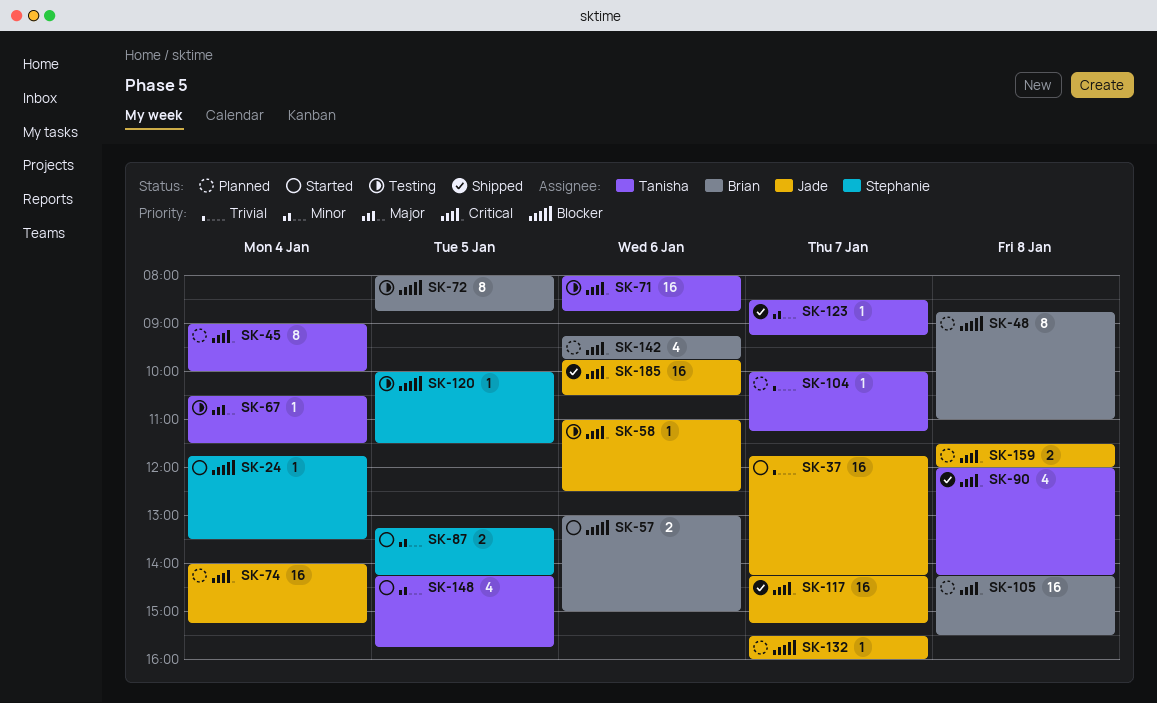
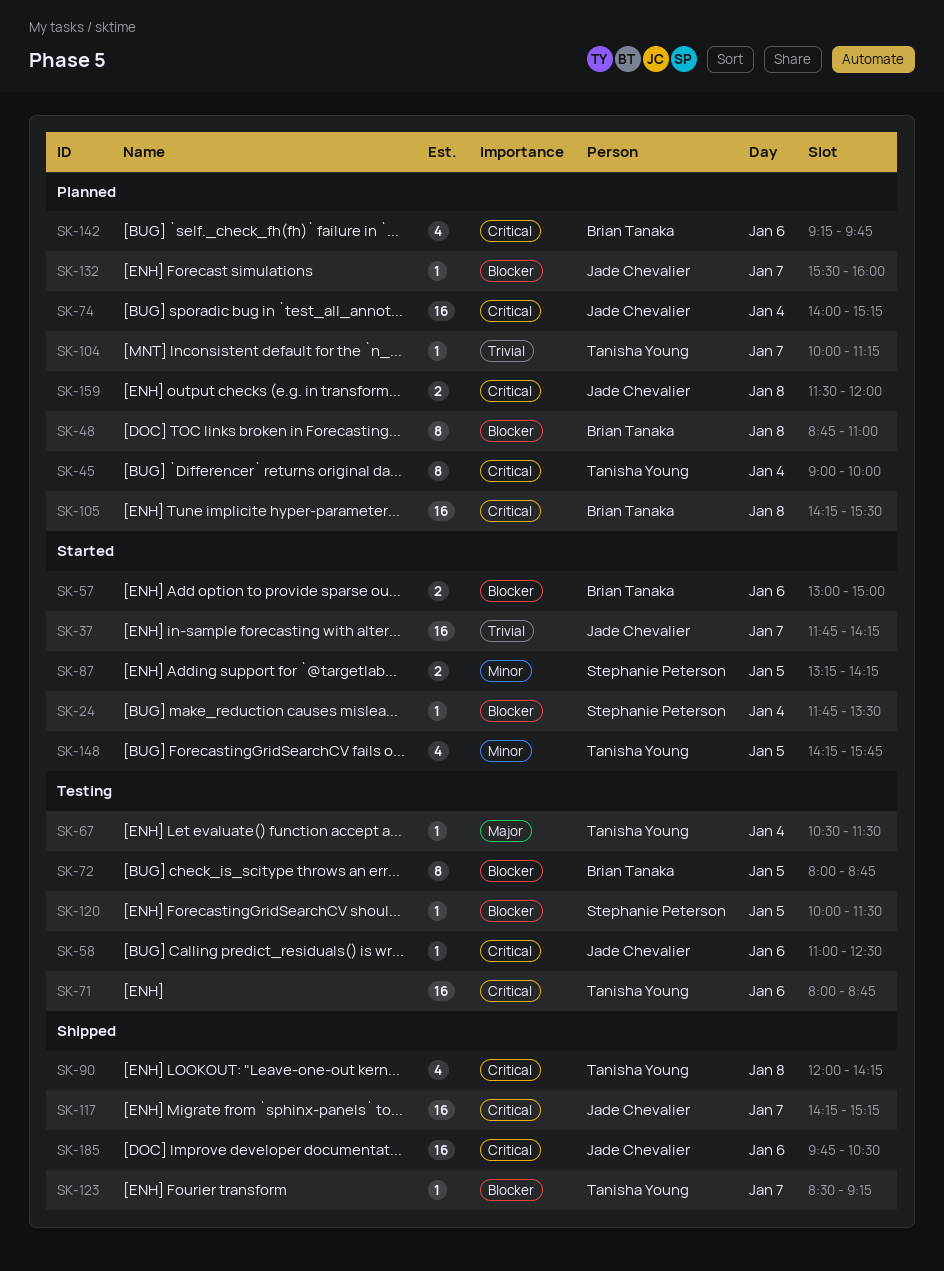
SK-123, priority: Minor -> Blocker

